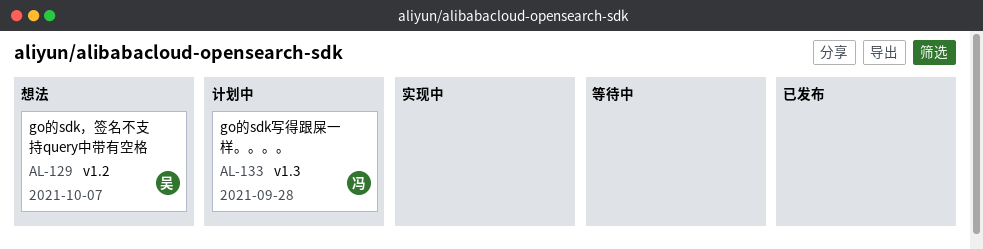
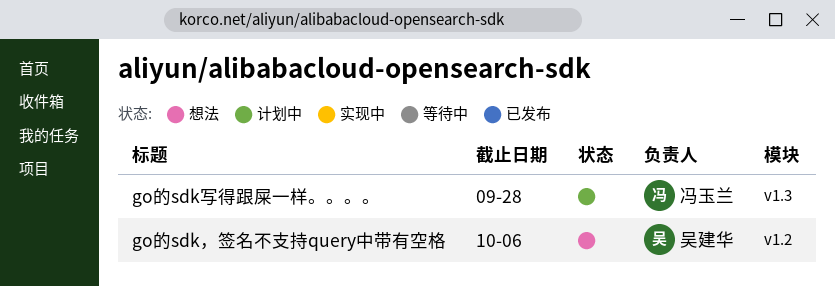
go的sdk，签名不支持query中带有空格, due: Oct 7 -> Oct 6

